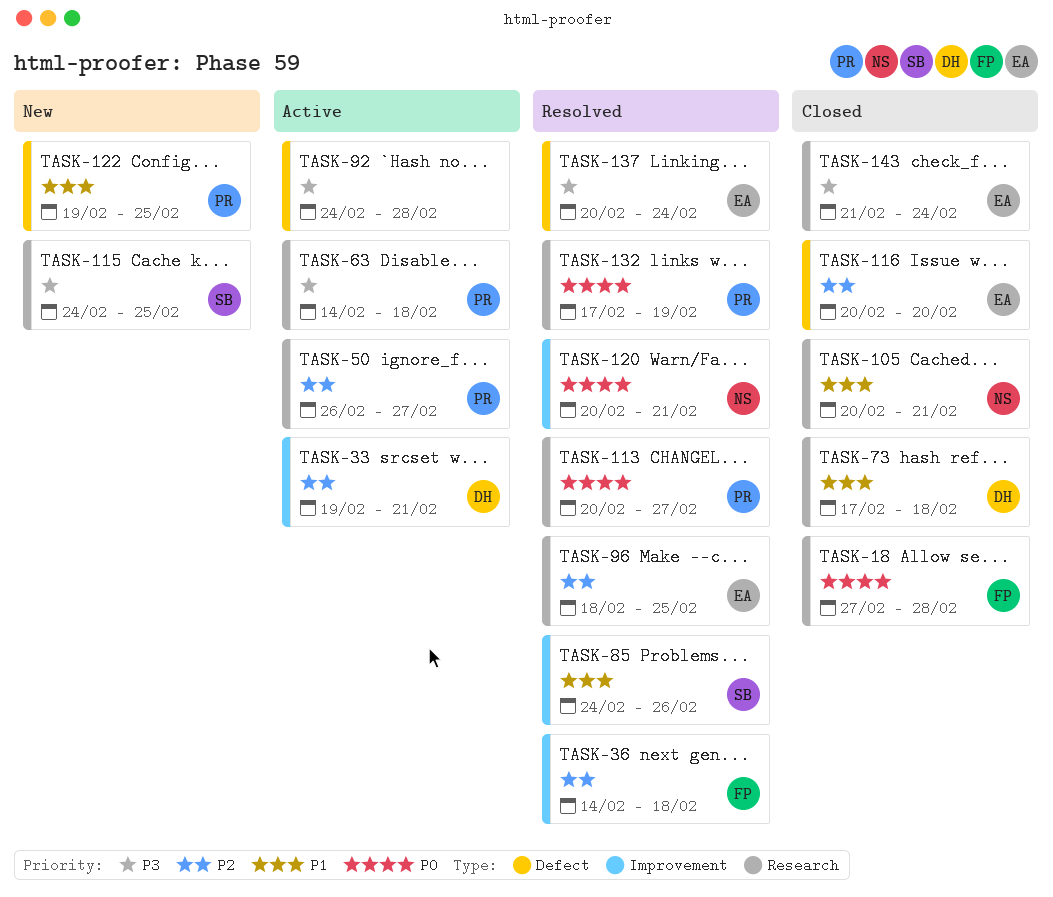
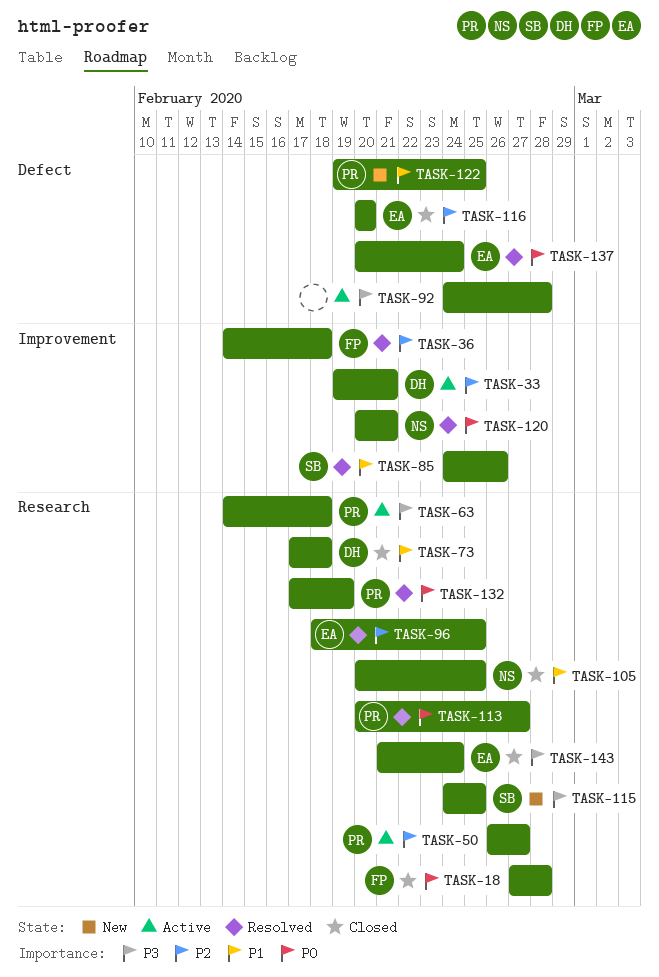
TASK-105, due: Feb 21 -> Feb 25
TASK-137, priority: P3 -> P0

